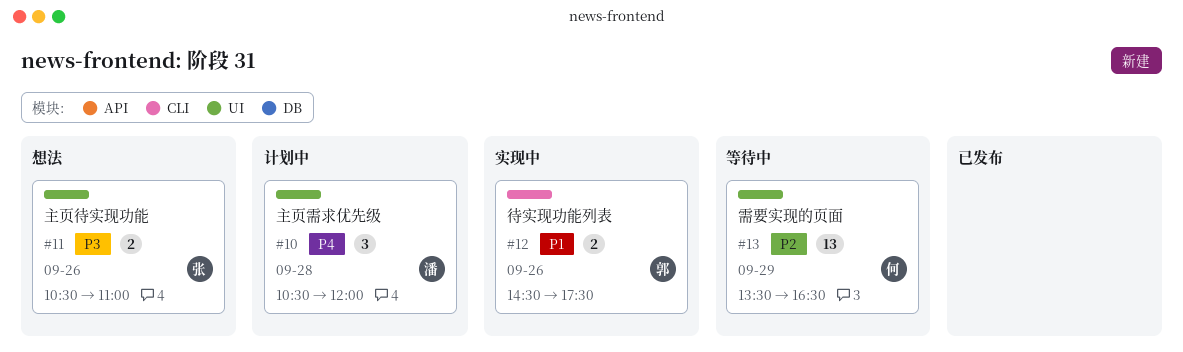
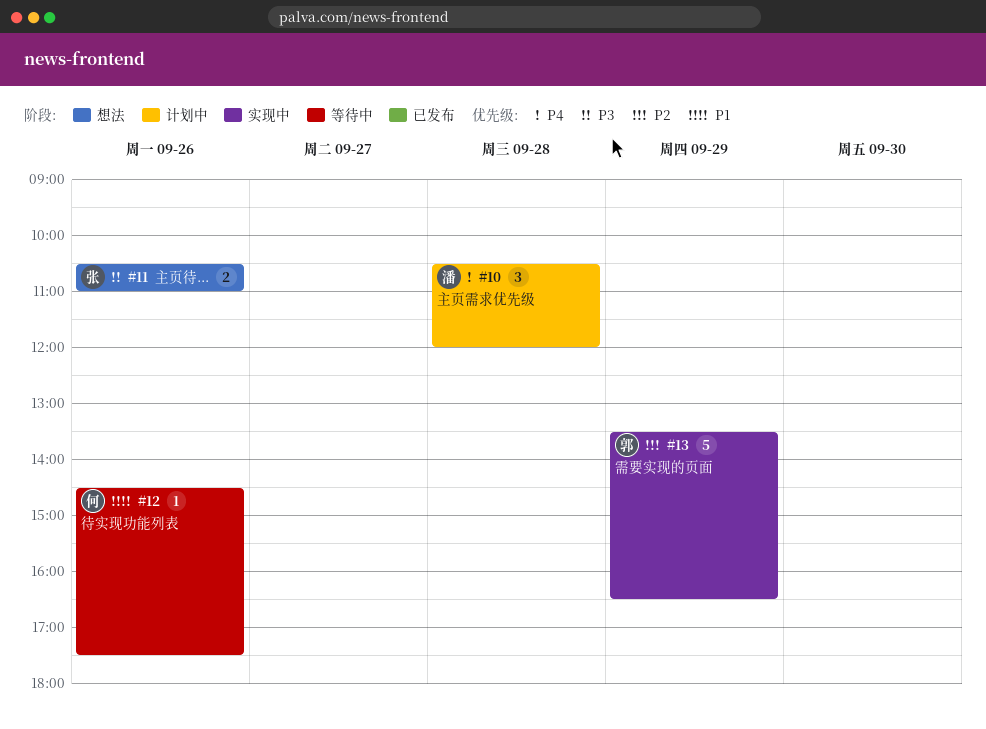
#12, status: 实现中 -> 等待中
#12, owner: 郭 -> 何
#12, estimate: 2 -> 1
#13, status: 等待中 -> 实现中
#13, owner: 何 -> 郭
#13, estimate: 13 -> 5

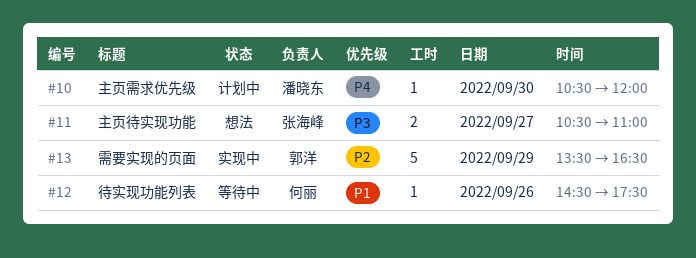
#10, estimate: 3 -> 1
#10, day: Sep 28 -> Sep 30
#11, day: Sep 26 -> Sep 27

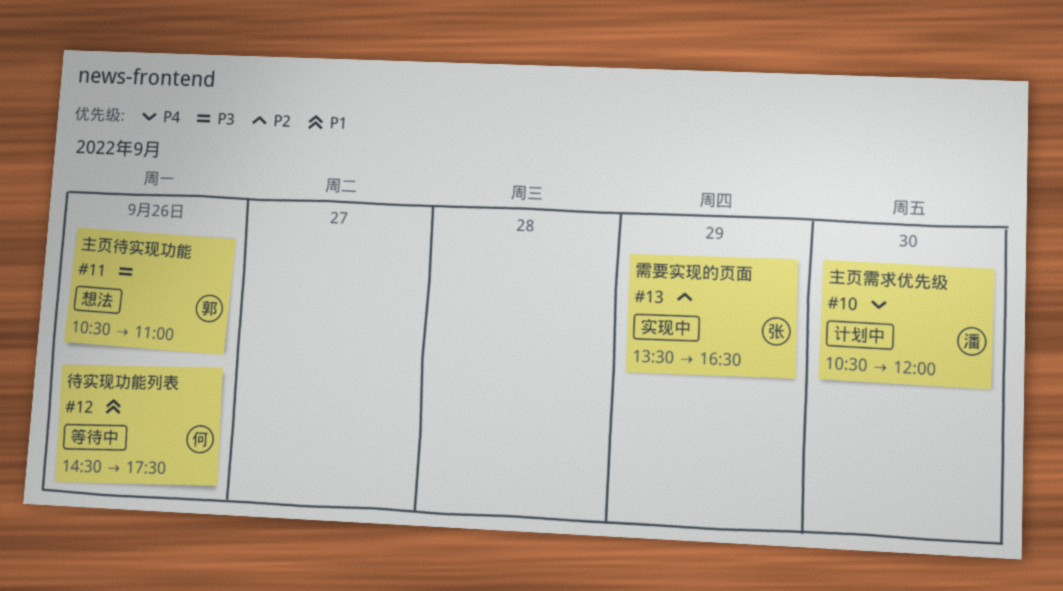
#11, owner: 张海峰 -> 郭洋
#11, day: Sep 27 -> Sep 26
#13, owner: 郭洋 -> 张海峰

